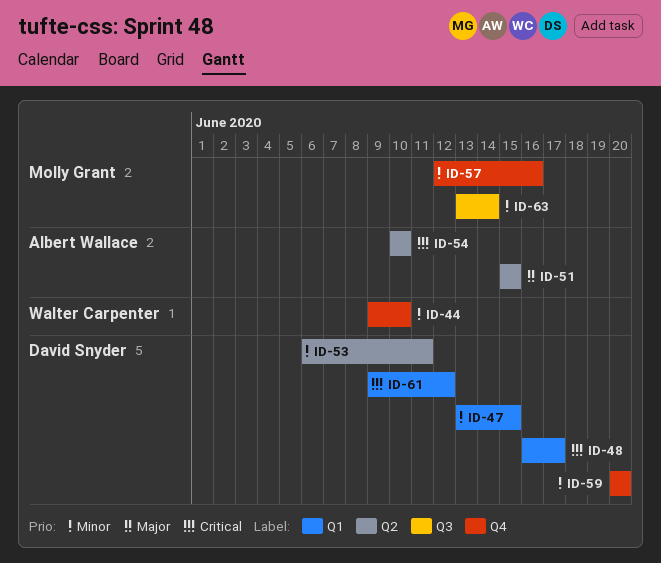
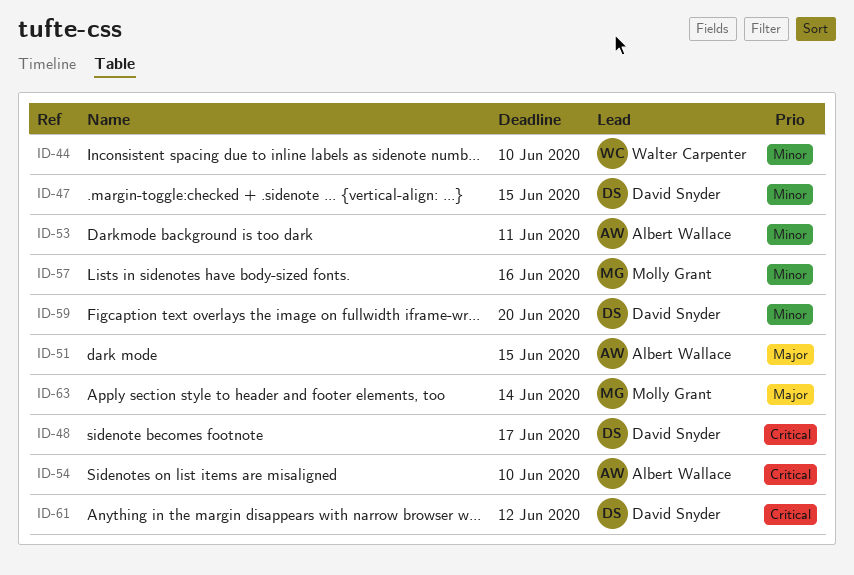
ID-53, owner: David Snyder -> Albert Wallace
ID-63, priority: Minor -> Major

